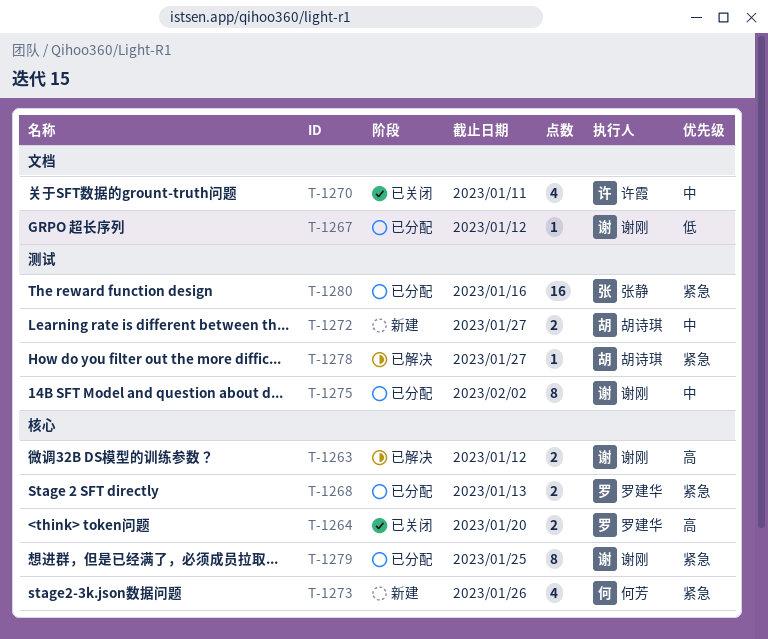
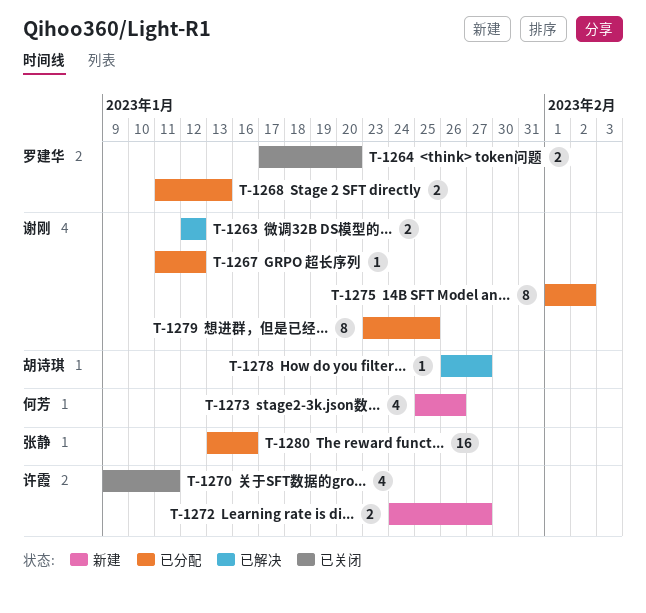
T-1272, owner: 胡诗琪 -> 许霞

